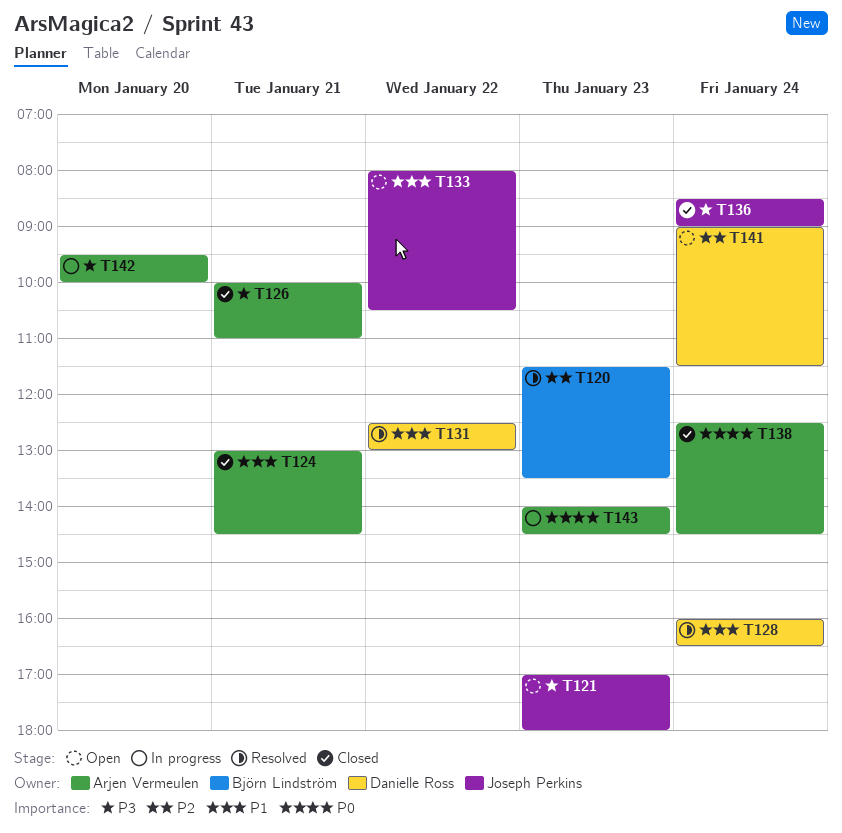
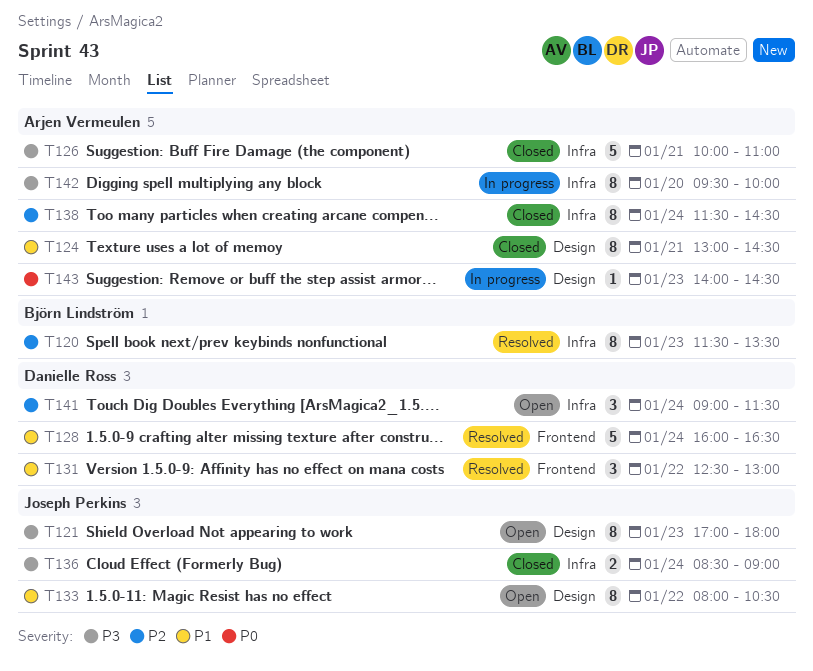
T138, priority: P0 -> P2
T138, begins: 12:30 -> 11:30

